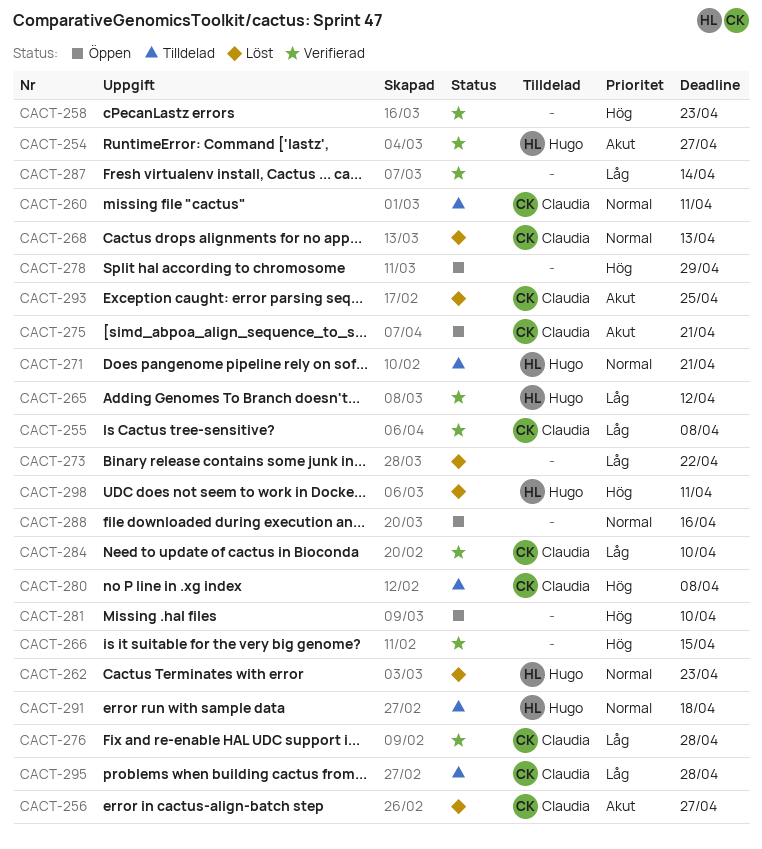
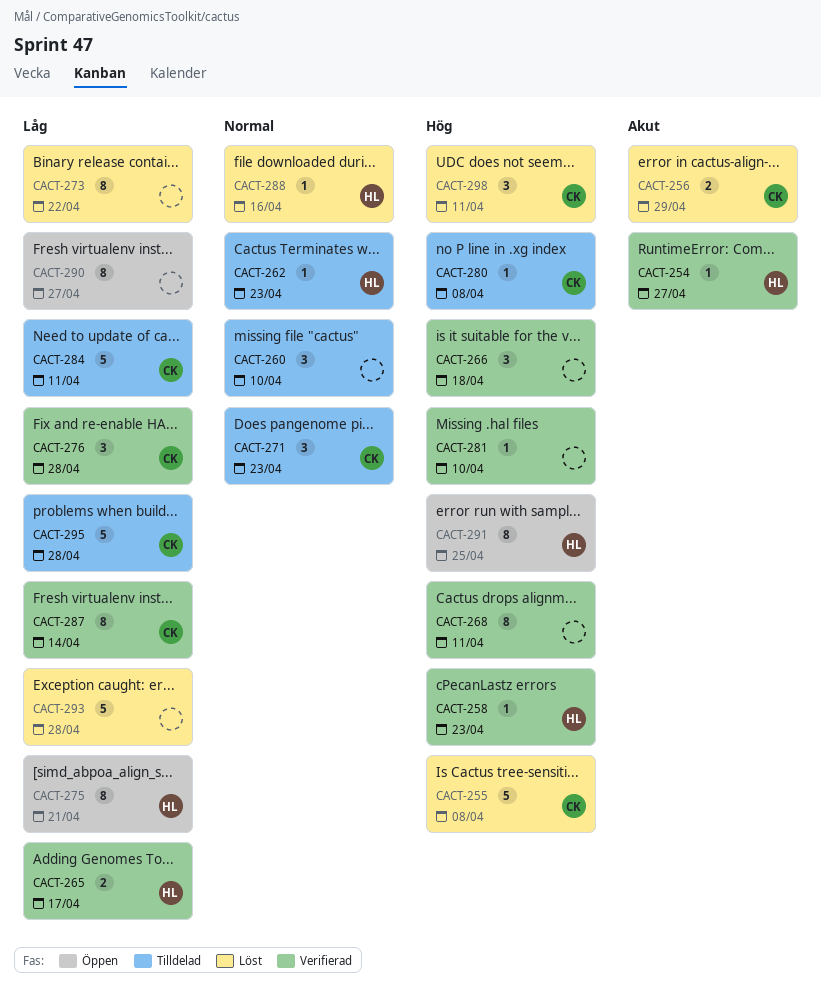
CACT-255, status: Verifierad -> Löst
CACT-255, priority: Låg -> Hög
CACT-256, due: Apr 27 -> Apr 29
CACT-258, owner: none -> Hugo
CACT-260, owner: Claudia -> none
CACT-260, due: Apr 11 -> Apr 10
CACT-262, status: Löst -> Tilldelad
CACT-265, due: Apr 12 -> Apr 17
CACT-266, due: Apr 15 -> Apr 18
CACT-268, status: Löst -> Verifierad
CACT-268, owner: Claudia -> none
CACT-268, priority: Normal -> Hög
CACT-268, due: Apr 13 -> Apr 11
CACT-271, owner: Hugo -> Claudia
CACT-271, due: Apr 21 -> Apr 23
CACT-275, owner: Claudia -> Hugo
CACT-275, priority: Akut -> Låg
CACT-278: present -> none
CACT-281, status: Öppen -> Verifierad
CACT-284, status: Verifierad -> Tilldelad
CACT-284, due: Apr 10 -> Apr 11
CACT-287, owner: none -> Claudia
CACT-288, status: Öppen -> Löst
CACT-288, owner: none -> Hugo
CACT-290: none -> present
CACT-291, status: Tilldelad -> Öppen
CACT-291, priority: Normal -> Hög
CACT-291, due: Apr 18 -> Apr 25
CACT-293, owner: Claudia -> none
CACT-293, priority: Akut -> Låg
CACT-293, due: Apr 25 -> Apr 28
CACT-298, owner: Hugo -> Claudia

